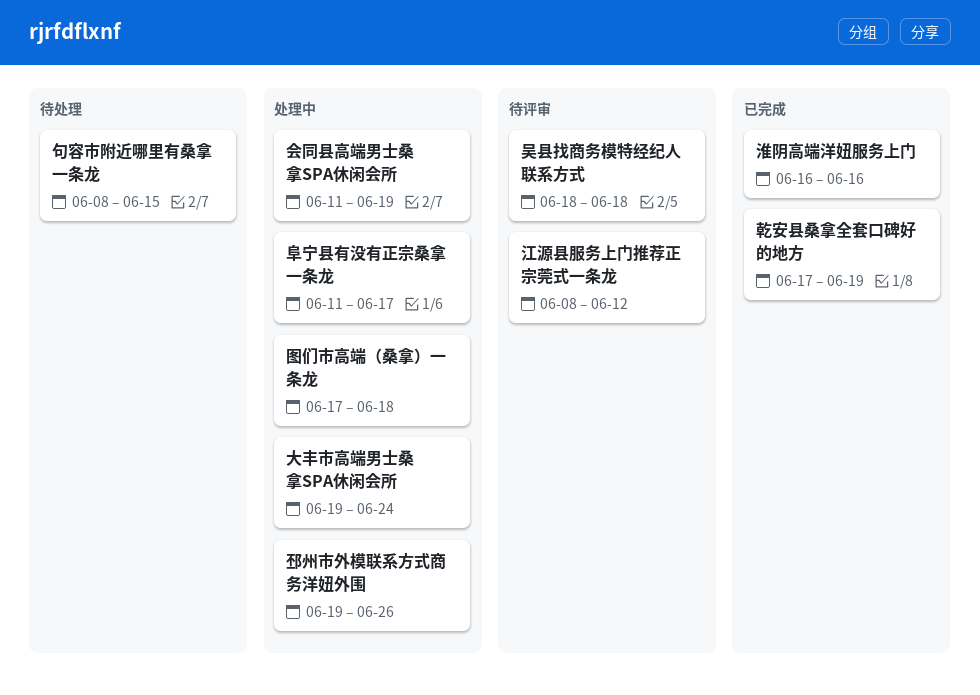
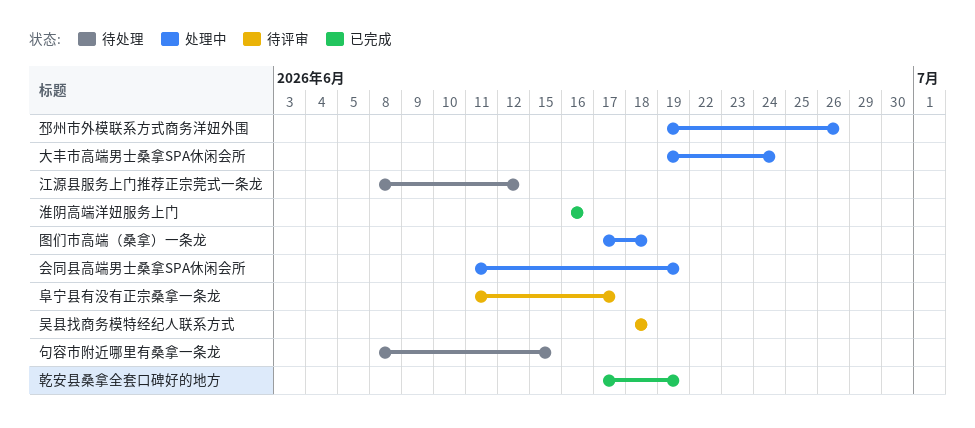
江源县服务上门推荐正宗莞式一条龙, status: 待评审 -> 待处理
阜宁县有没有正宗桑拿一条龙, status: 处理中 -> 待评审

